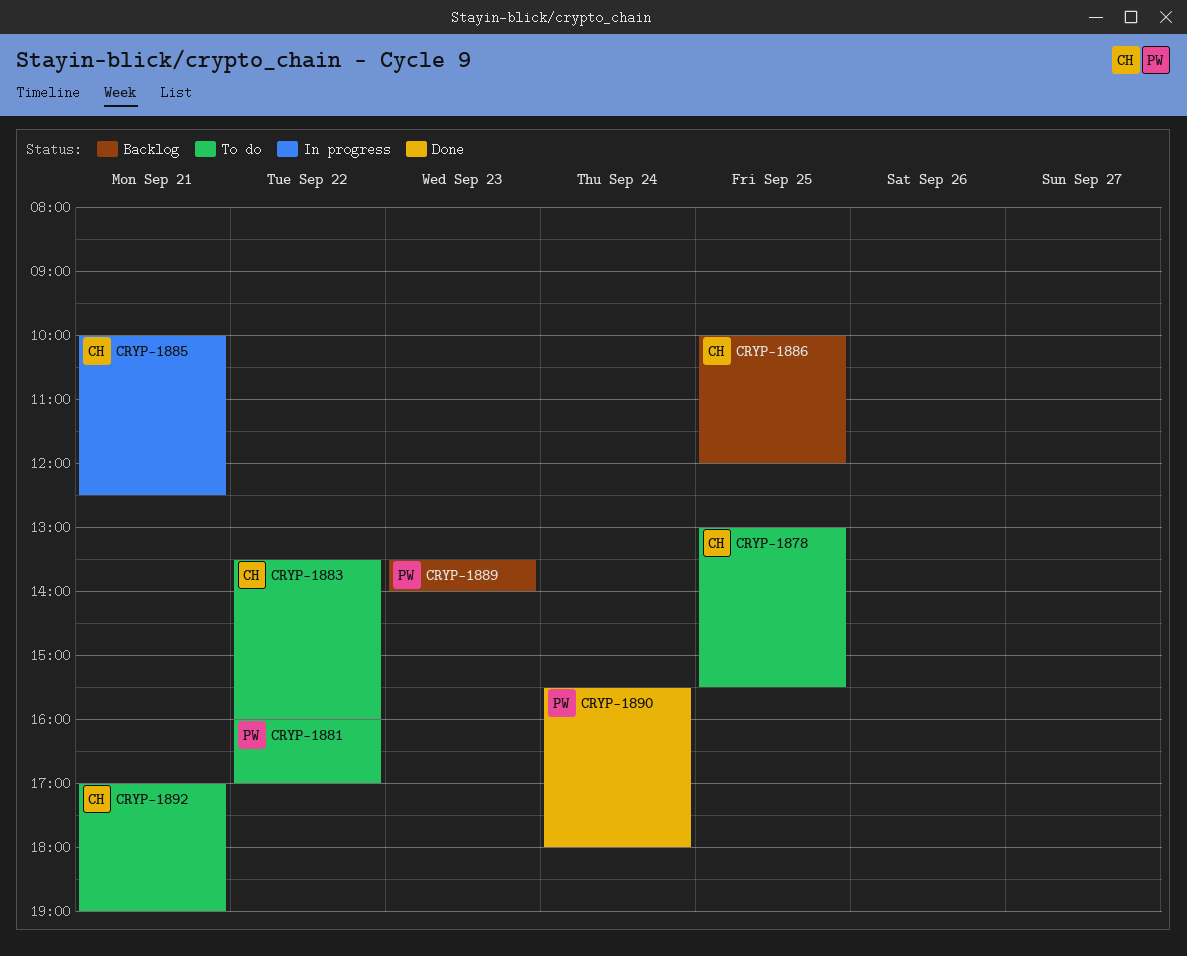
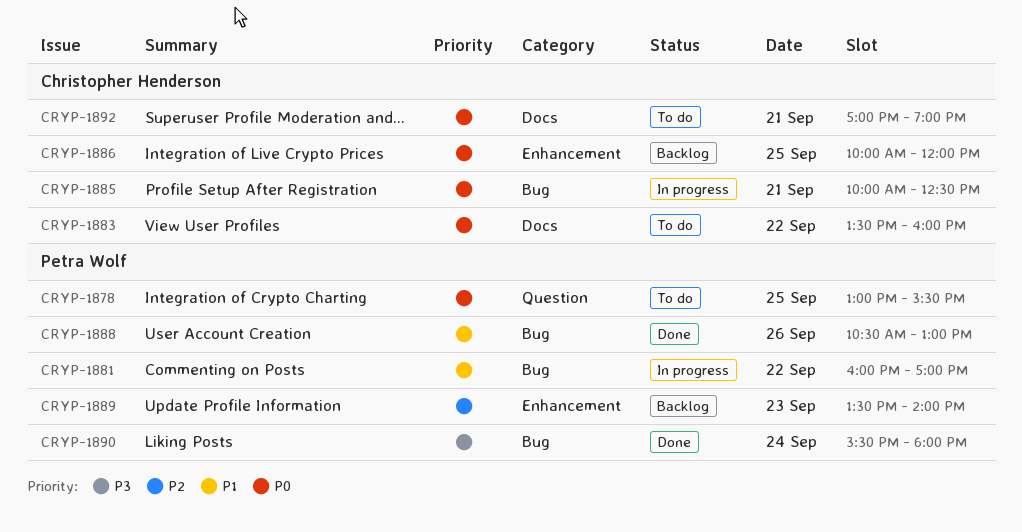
CRYP-1878, owner: Christopher Henderson -> Petra Wolf
CRYP-1881, status: To do -> In progress
CRYP-1888: none -> present

